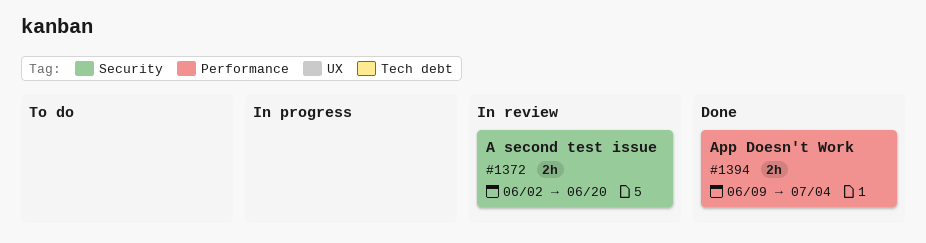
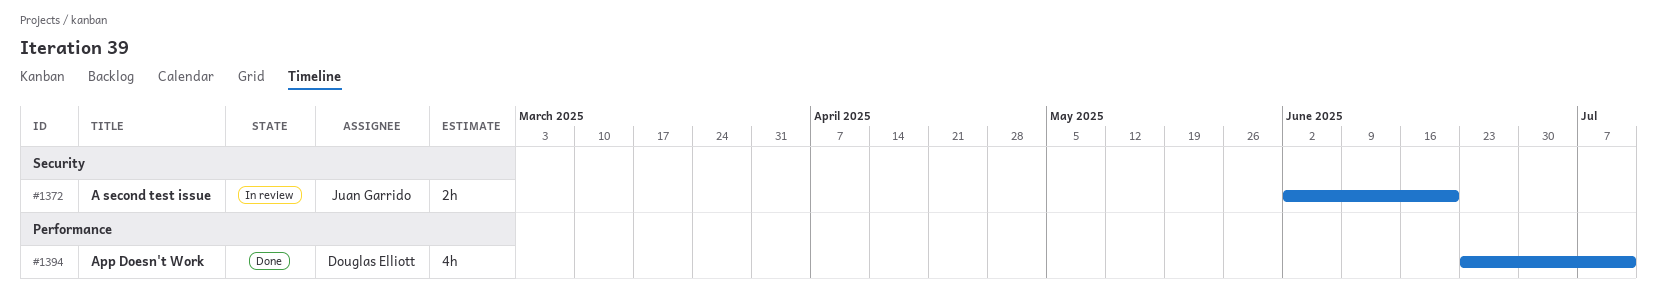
#1394, estimate: 2h -> 4h
#1394, start: Jun 9 -> Jun 23
#1394, due: Jul 4 -> Jul 11

